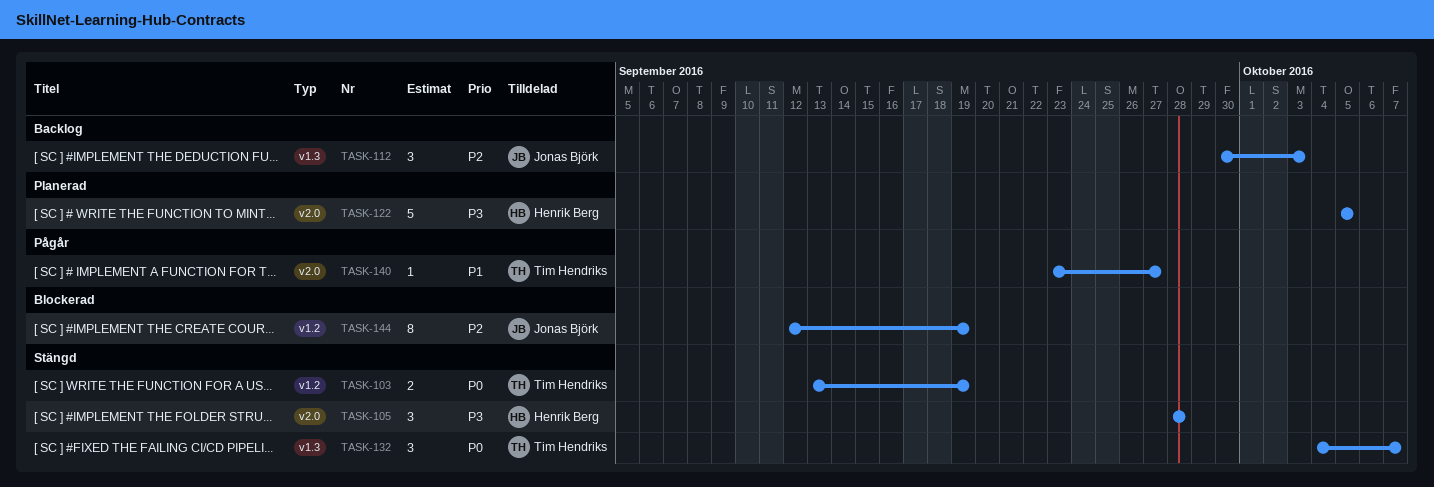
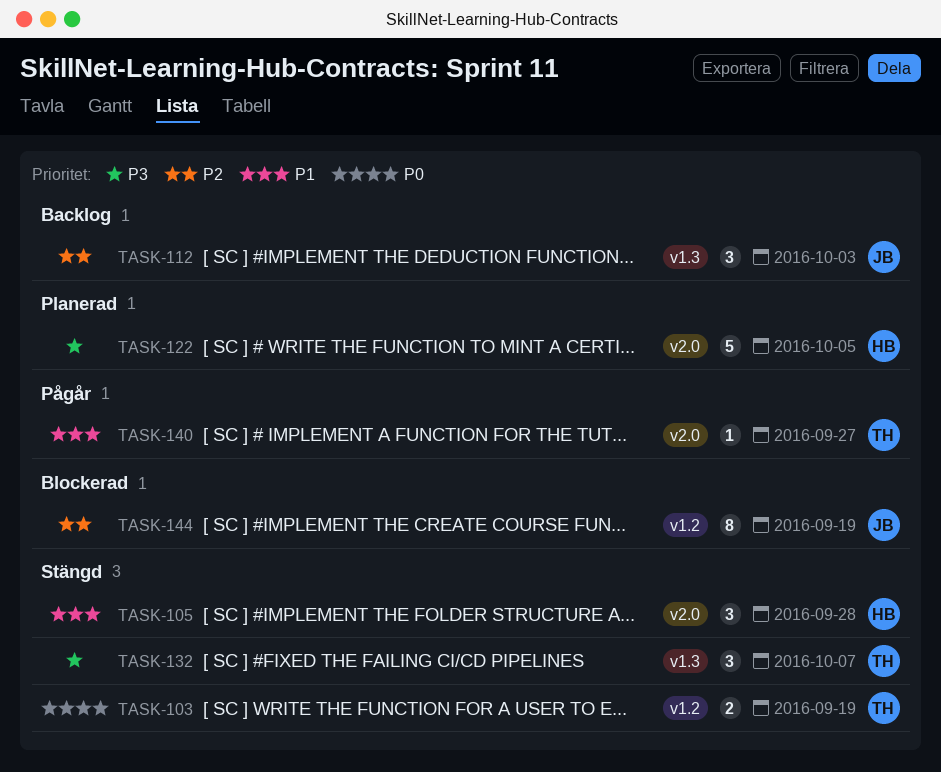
TASK-105, priority: P3 -> P1
TASK-132, priority: P0 -> P3

